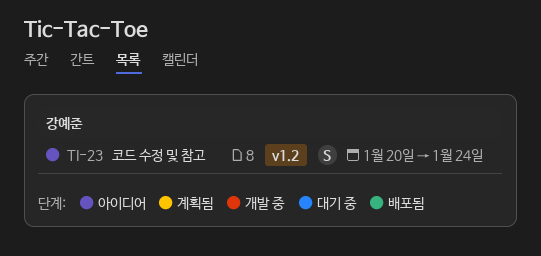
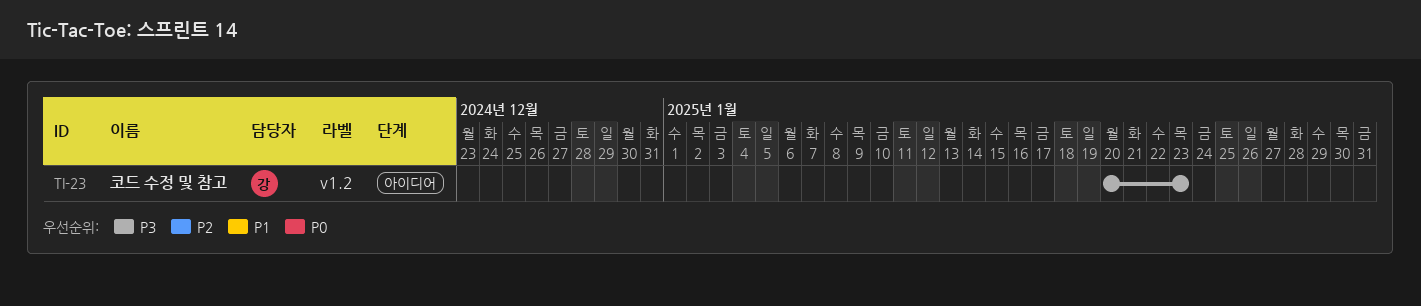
TI-23, due: Jan 24 -> Jan 23

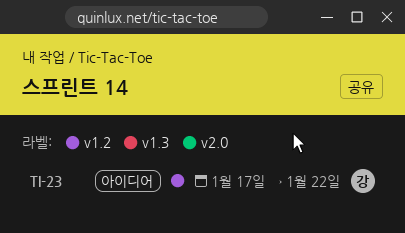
TI-23, start: Jan 20 -> Jan 17
TI-23, due: Jan 23 -> Jan 22

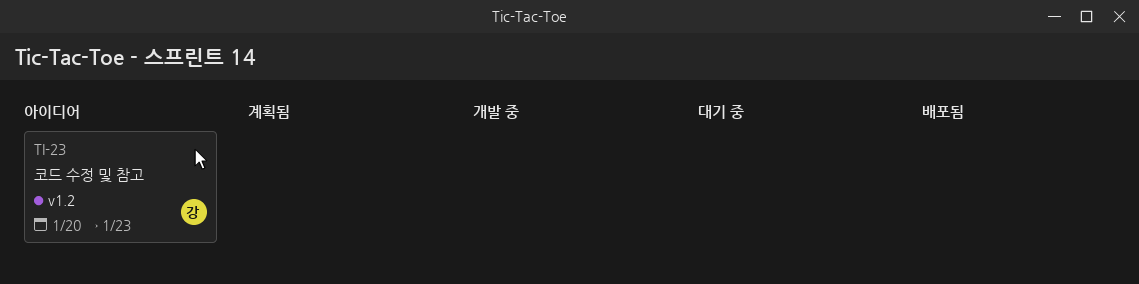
TI-23, start: Jan 17 -> Jan 20
TI-23, due: Jan 22 -> Jan 23

